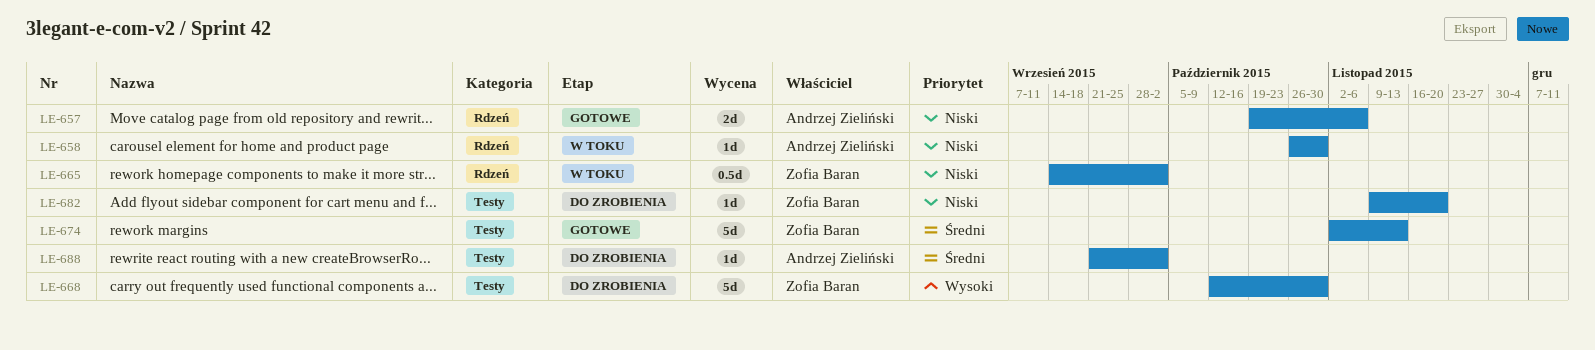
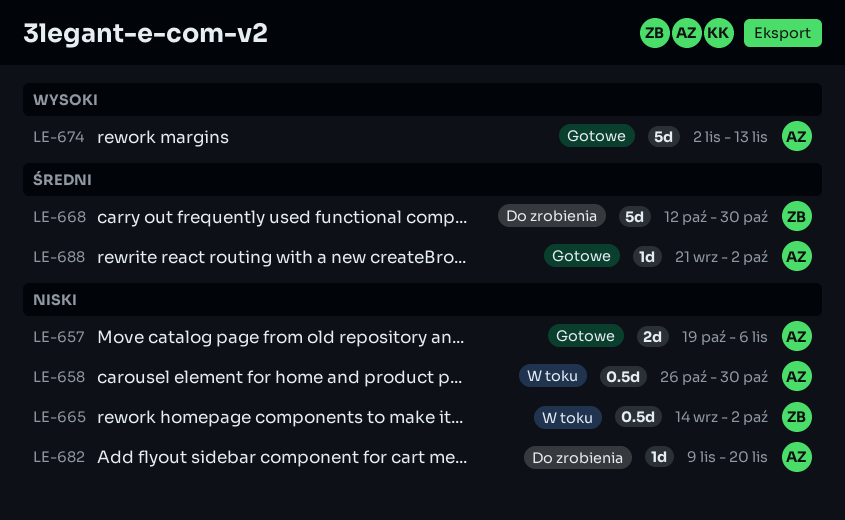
LE-658, estimate: 1d -> 0.5d
LE-668, priority: Wysoki -> Średni
LE-674, owner: Zofia Baran -> Andrzej Zieliński
LE-674, priority: Średni -> Wysoki
LE-682, owner: Zofia Baran -> Andrzej Zieliński
LE-688, status: Do zrobienia -> Gotowe

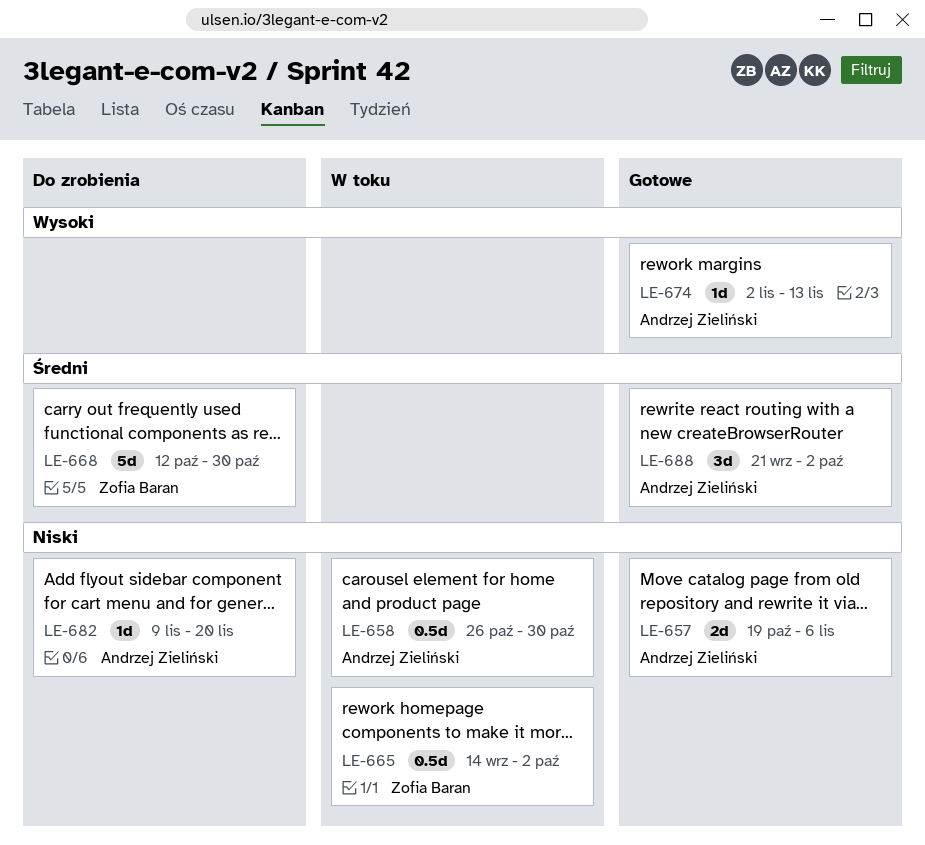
LE-674, estimate: 5d -> 1d
LE-688, estimate: 1d -> 3d

